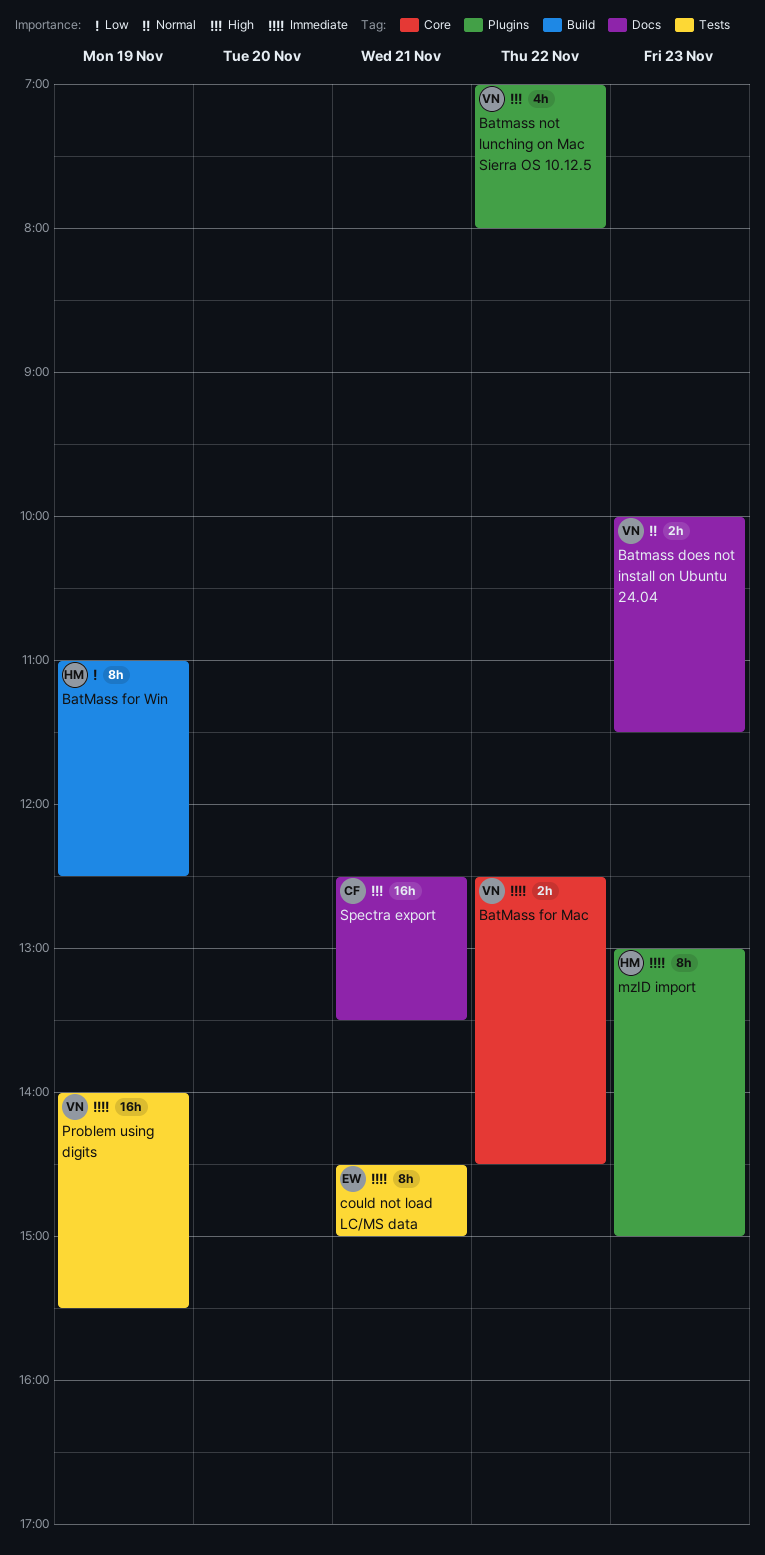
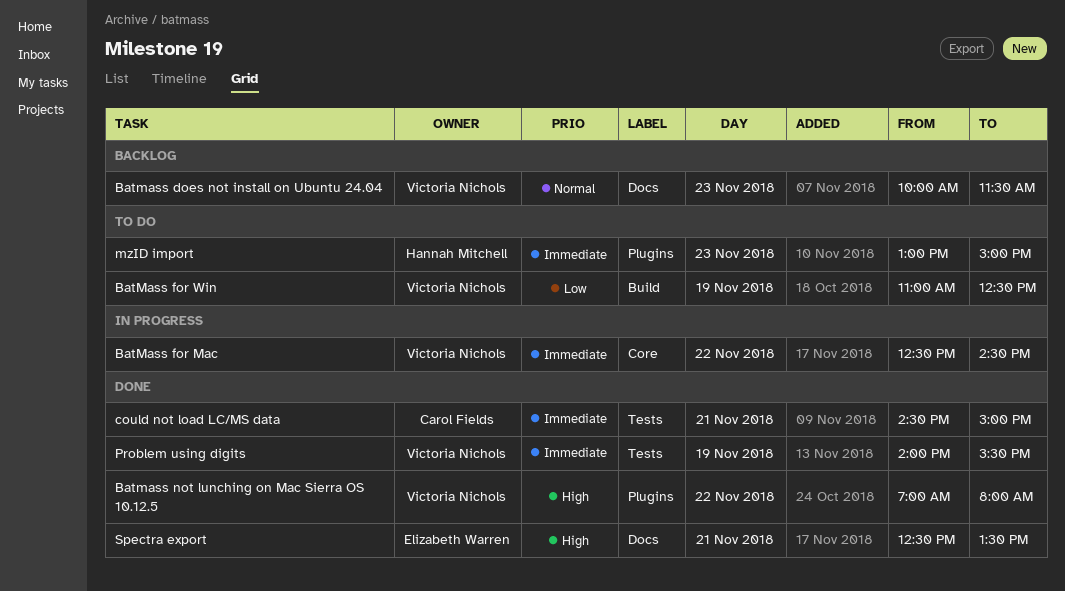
BatMass for Win, owner: Hannah Mitchell -> Victoria Nichols
could not load LC/MS data, owner: Elizabeth Warren -> Carol Fields
Spectra export, owner: Carol Fields -> Elizabeth Warren

